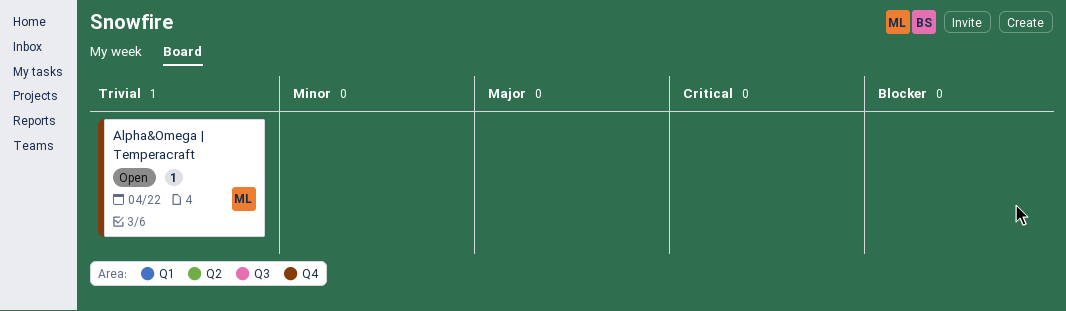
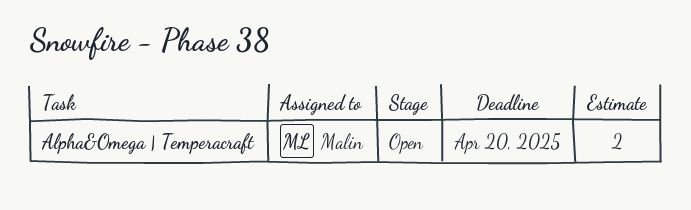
Alpha&Omega | Temperacraft, estimate: 1 -> 2
Alpha&Omega | Temperacraft, due: Apr 22 -> Apr 20

